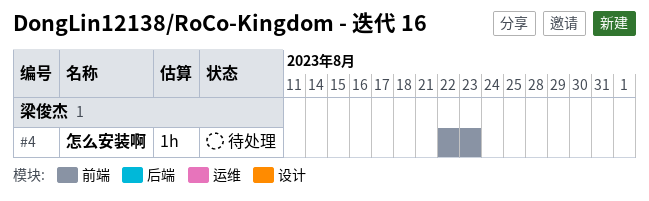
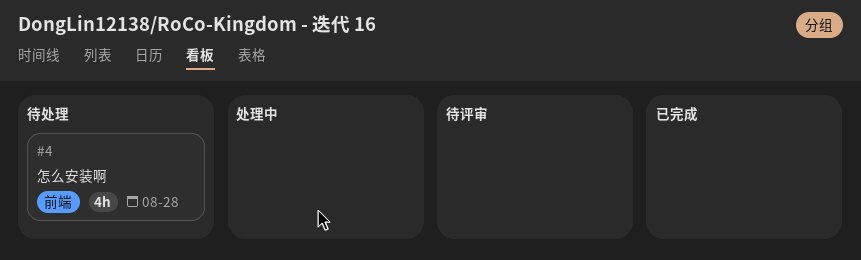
#4, estimate: 1h -> 4h
#4, due: Aug 23 -> Aug 28

